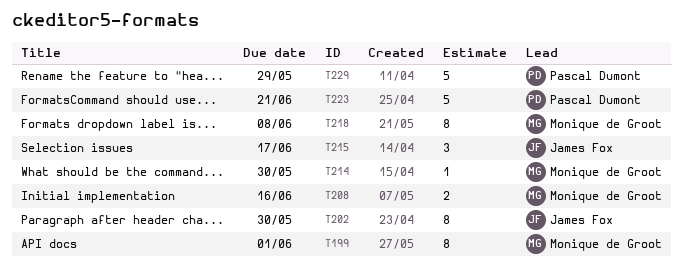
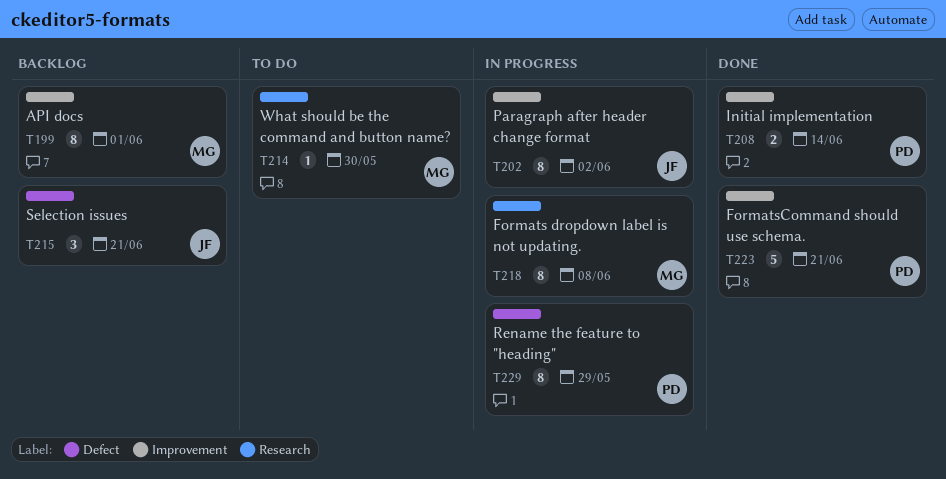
T202, due: May 30 -> Jun 2
T208, owner: Monique de Groot -> Pascal Dumont
T208, due: Jun 16 -> Jun 14
T215, due: Jun 17 -> Jun 21
T229, estimate: 5 -> 8

